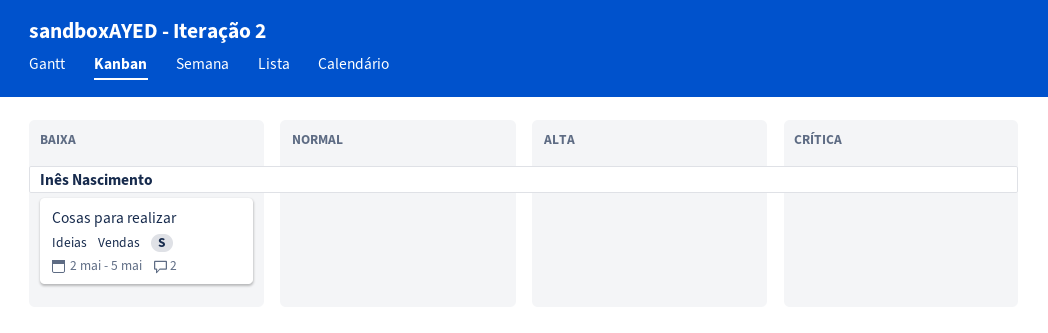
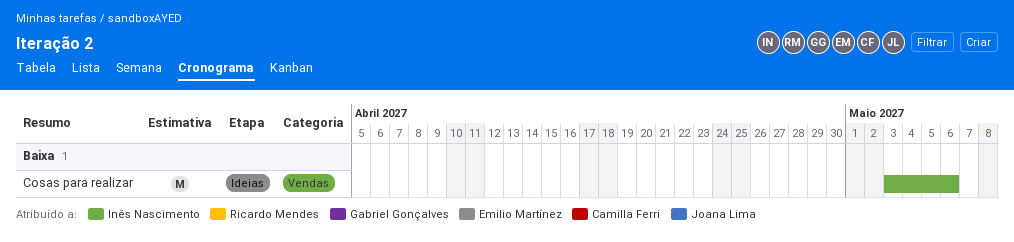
Cosas para realizar, estimate: S -> M
Cosas para realizar, start: May 2 -> May 3
Cosas para realizar, due: May 5 -> May 6

